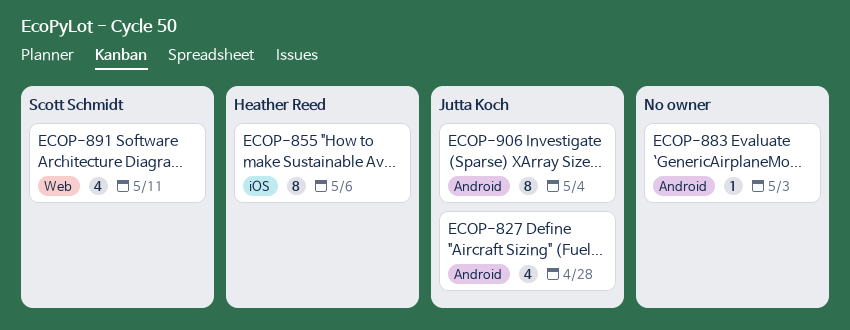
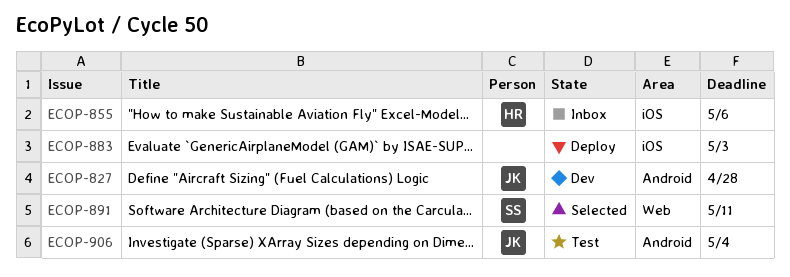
ECOP-883, label: Android -> iOS

